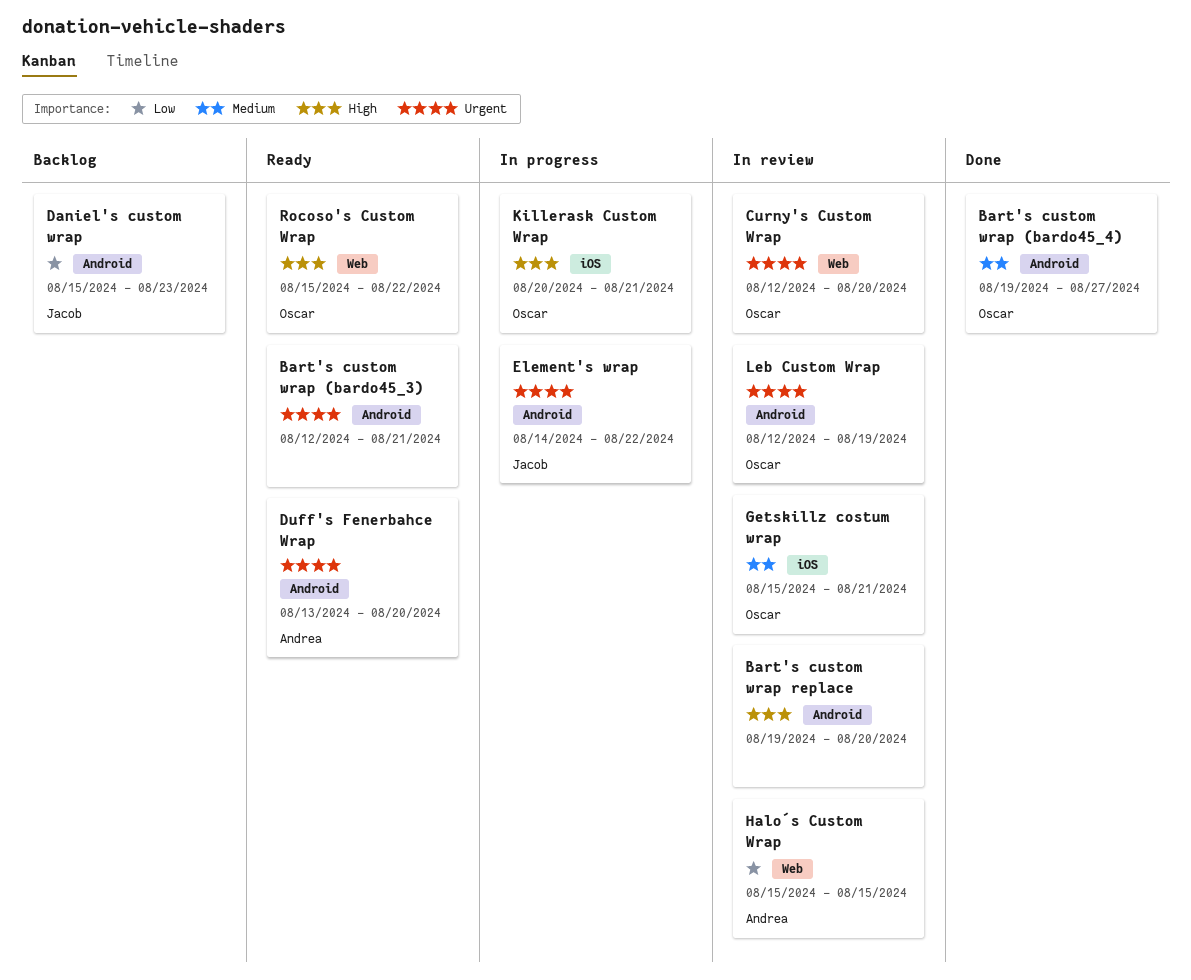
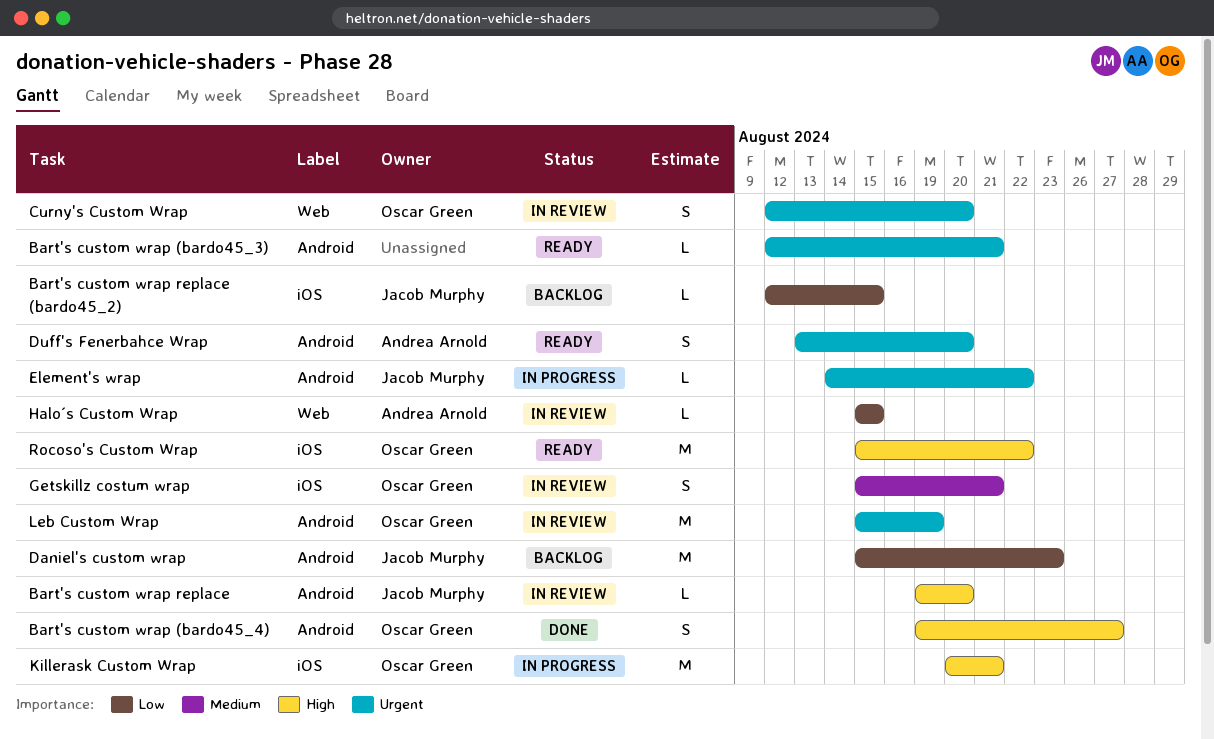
Bart's custom wrap (bardo45_4), priority: Medium -> High
Bart's custom wrap replace, owner: none -> Jacob Murphy
Bart's custom wrap replace (bardo45_2): none -> present
Leb Custom Wrap, start: Aug 12 -> Aug 15
Rocoso's Custom Wrap, label: Web -> iOS

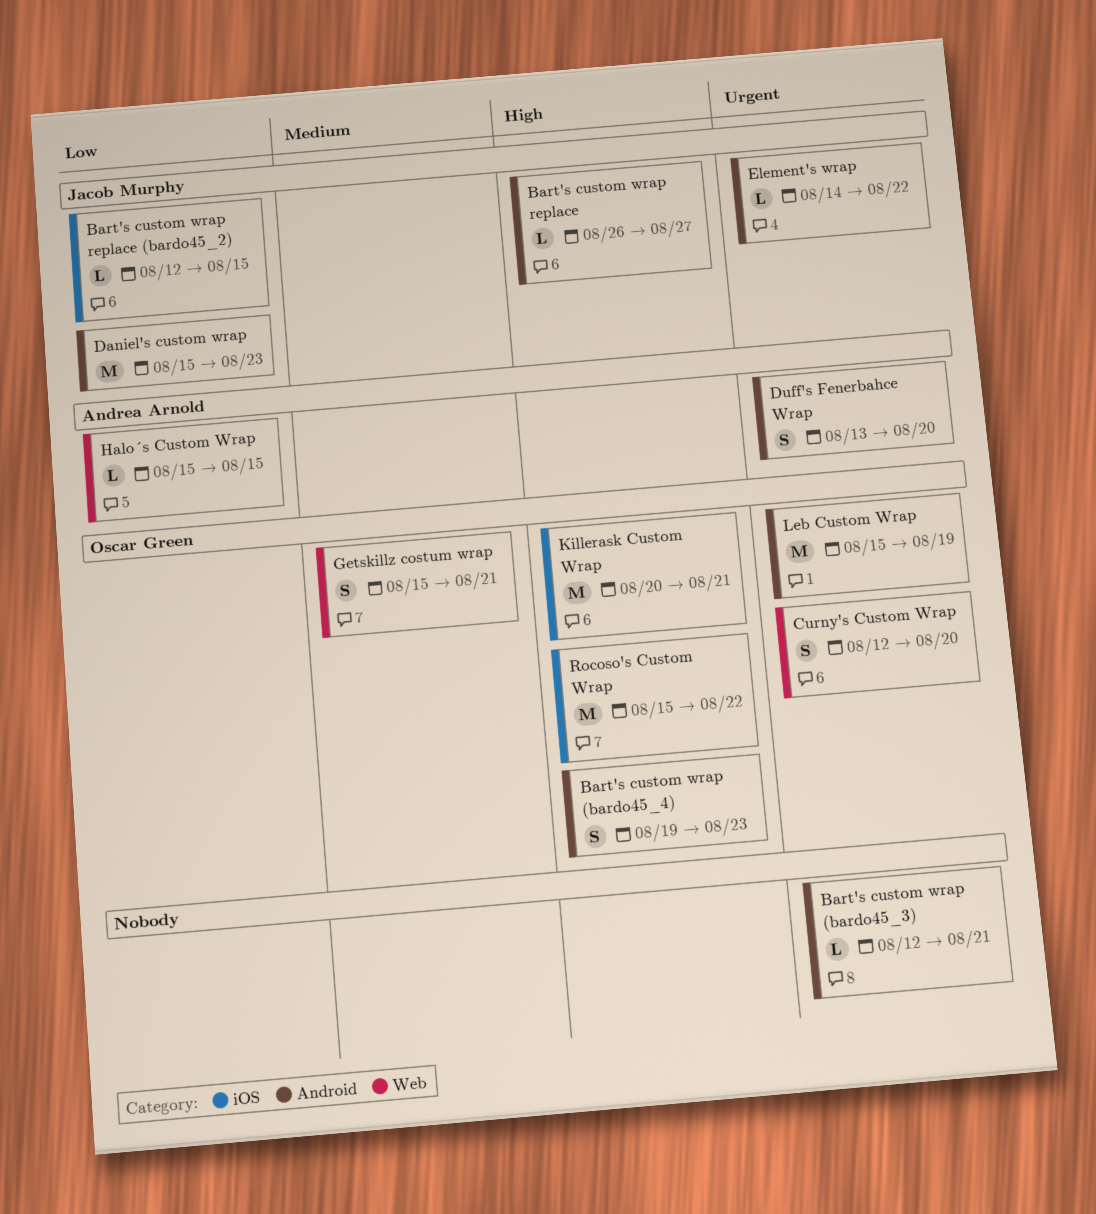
Bart's custom wrap (bardo45_4), due: Aug 27 -> Aug 23
Bart's custom wrap replace, start: Aug 19 -> Aug 26
Bart's custom wrap replace, due: Aug 20 -> Aug 27
Getskillz costum wrap, label: iOS -> Web

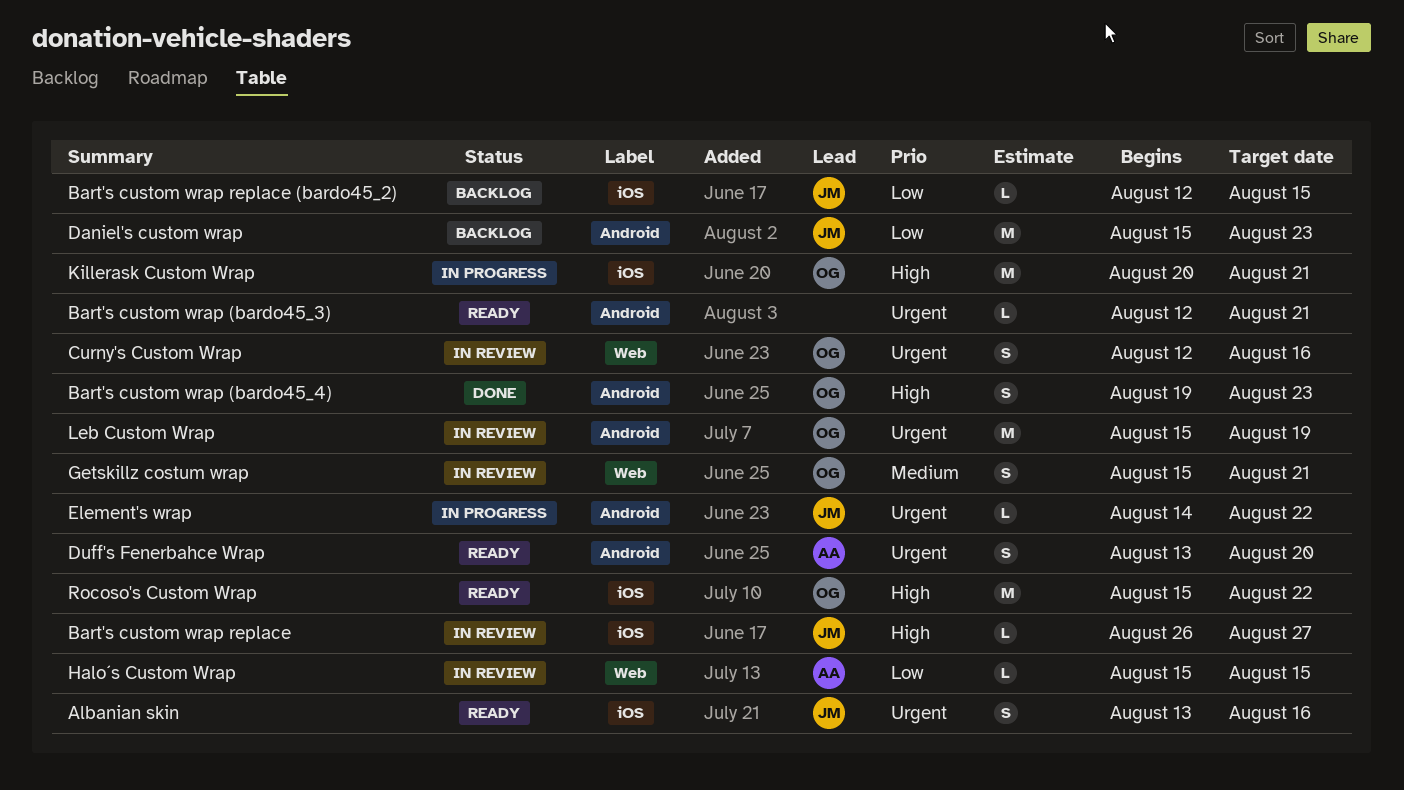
Albanian skin: none -> present
Bart's custom wrap replace, label: Android -> iOS
Curny's Custom Wrap, due: Aug 20 -> Aug 16

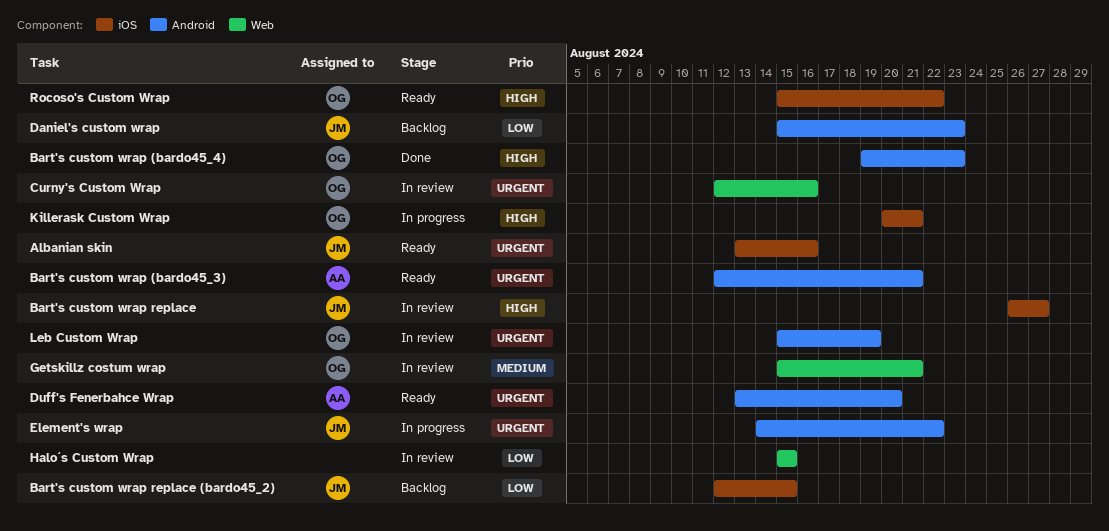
Bart's custom wrap (bardo45_3), owner: none -> AA
Halo´s Custom Wrap, owner: AA -> none

